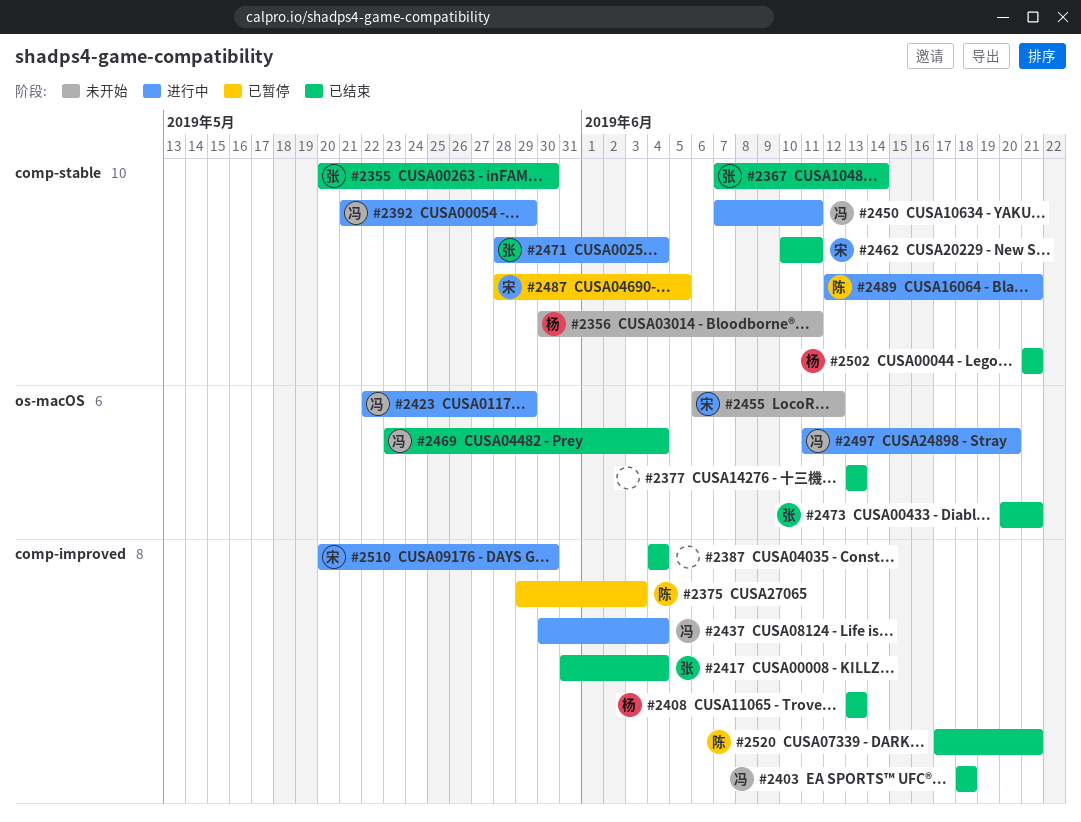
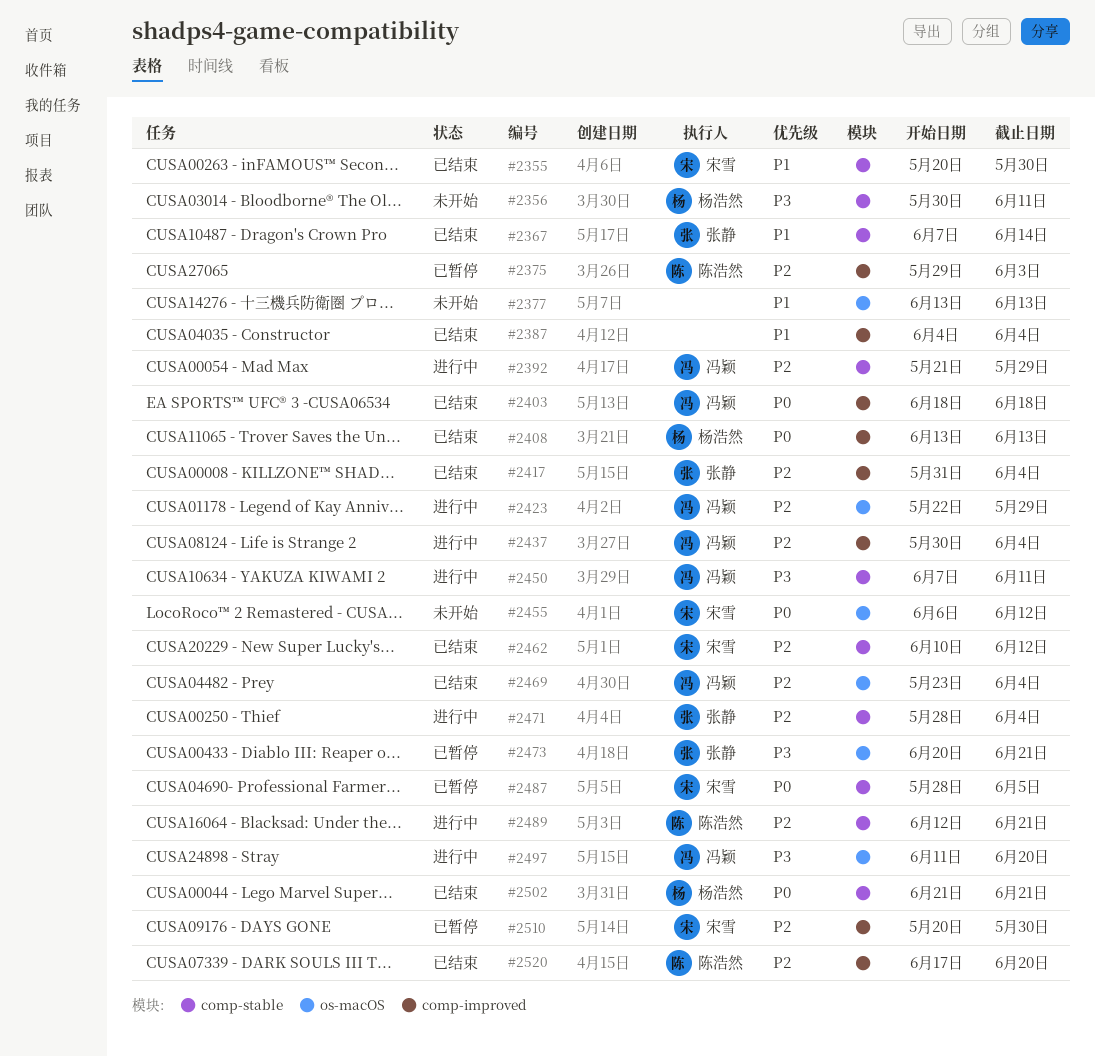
#2355, owner: 张静 -> 宋雪
#2377, status: 已结束 -> 未开始
#2462, due: Jun 11 -> Jun 12
#2473, status: 已结束 -> 已暂停
#2510, status: 进行中 -> 已暂停
#2520, due: Jun 21 -> Jun 20

